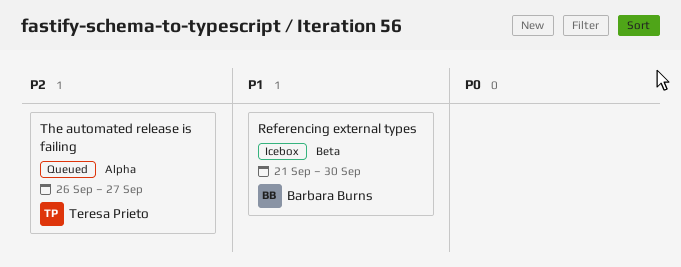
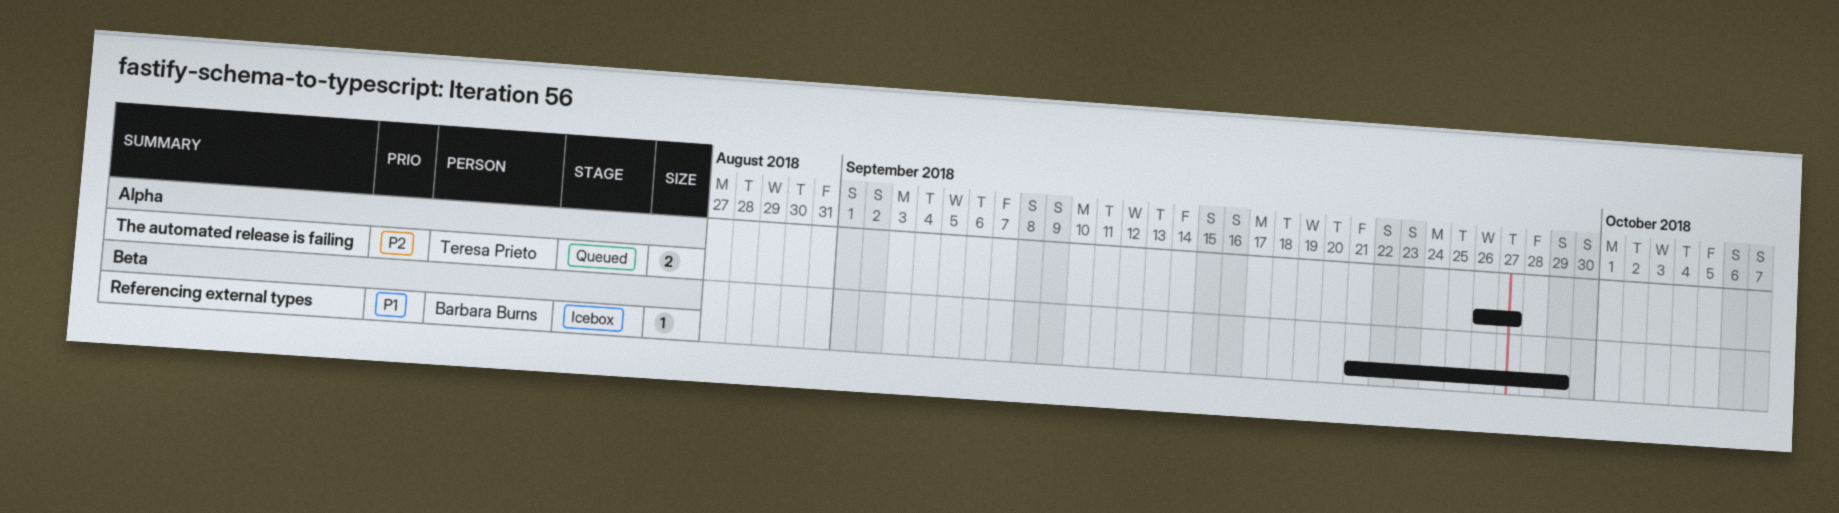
Referencing external types, due: Sep 30 -> Sep 29

